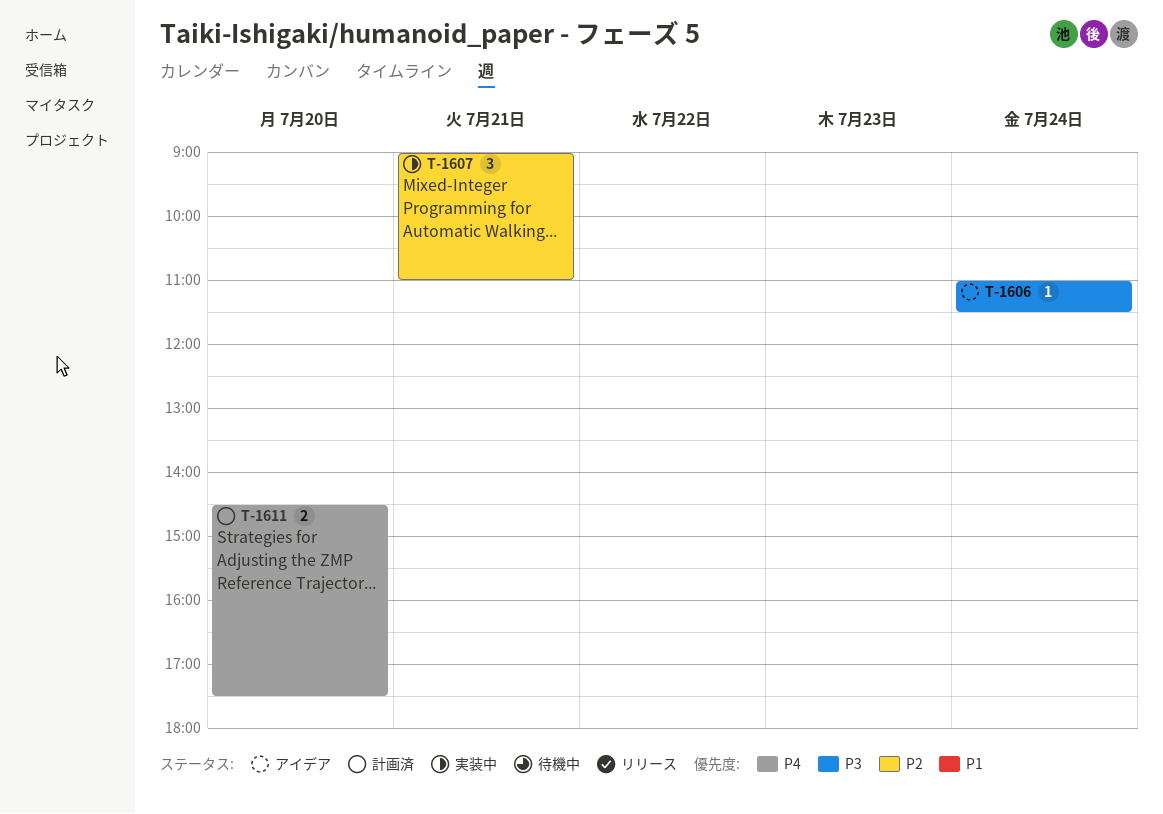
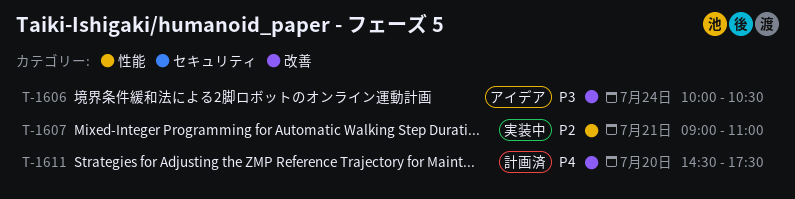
T-1606, begins: 11:00 -> 10:00
T-1606, ends: 11:30 -> 10:30

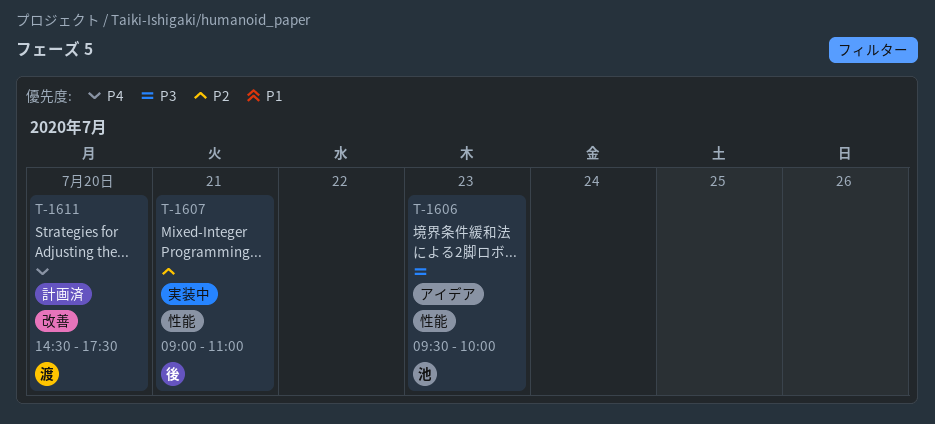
T-1606, label: 改善 -> 性能
T-1606, day: Jul 24 -> Jul 23
T-1606, begins: 10:00 -> 09:30
T-1606, ends: 10:30 -> 10:00

